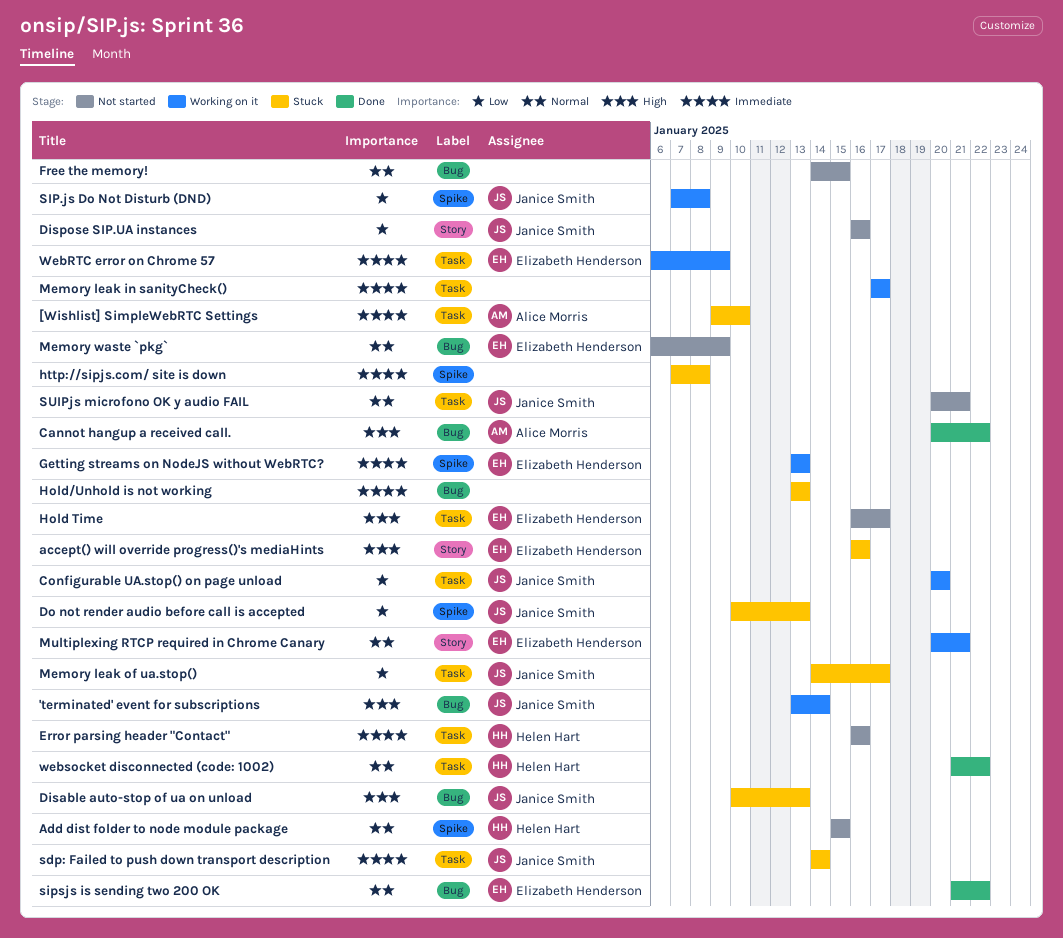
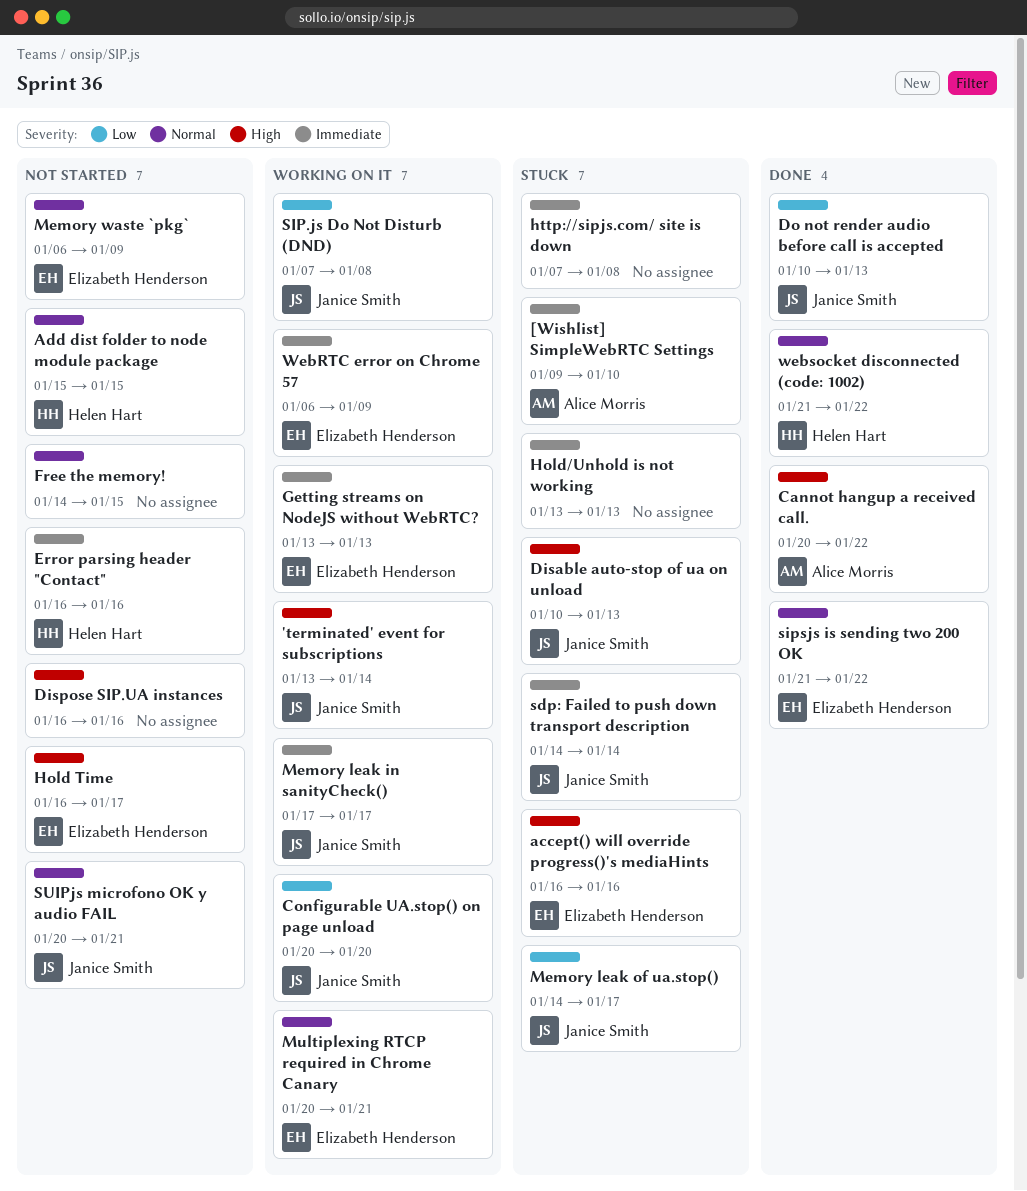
Dispose SIP.UA instances, owner: Janice Smith -> none
Dispose SIP.UA instances, priority: Low -> High
Do not render audio before call is accepted, status: Stuck -> Done
Memory leak in sanityCheck(), owner: none -> Janice Smith

